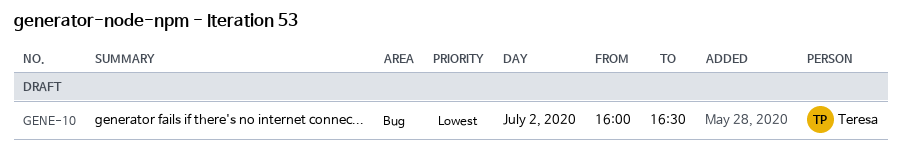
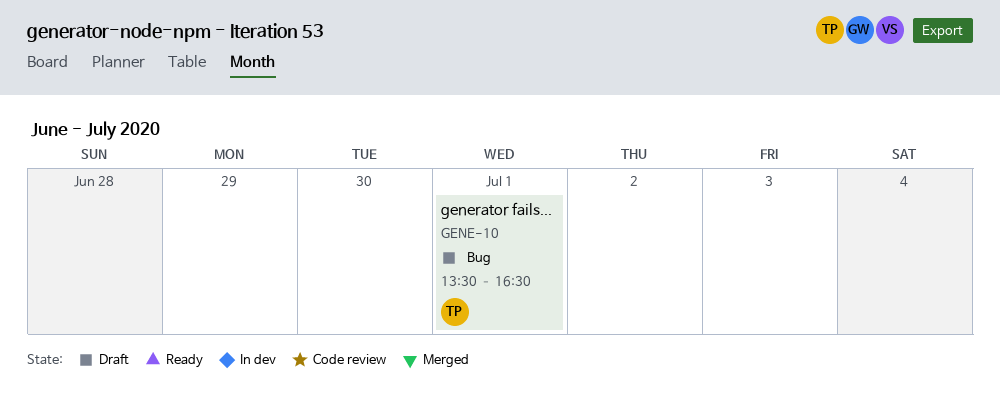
GENE-10, day: Jul 2 -> Jul 1
GENE-10, begins: 16:00 -> 13:30

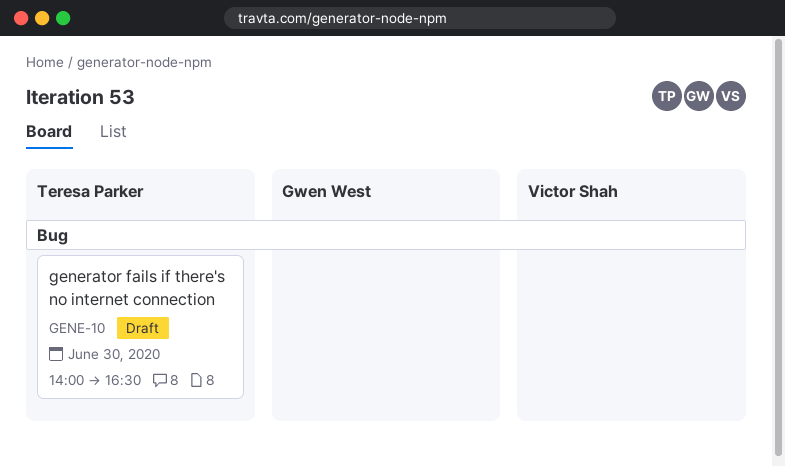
GENE-10, day: Jul 1 -> Jun 30
GENE-10, begins: 13:30 -> 14:00

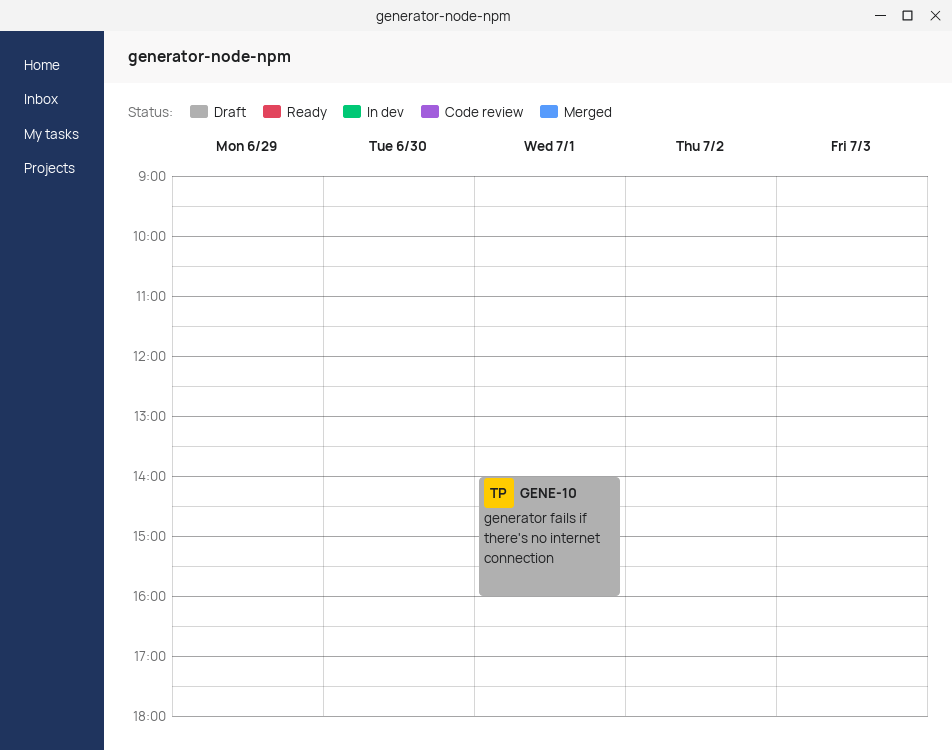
GENE-10, day: Jun 30 -> Jul 1
GENE-10, ends: 16:30 -> 16:00

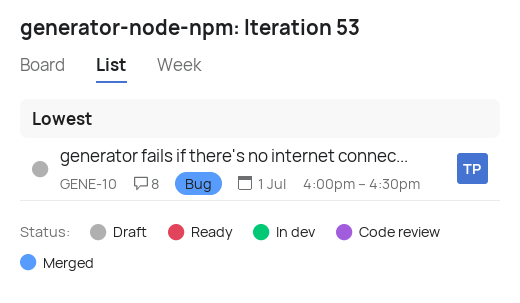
GENE-10, begins: 14:00 -> 16:00
GENE-10, ends: 16:00 -> 16:30

